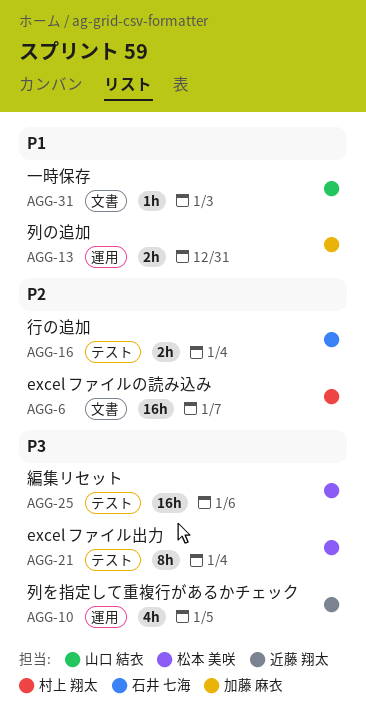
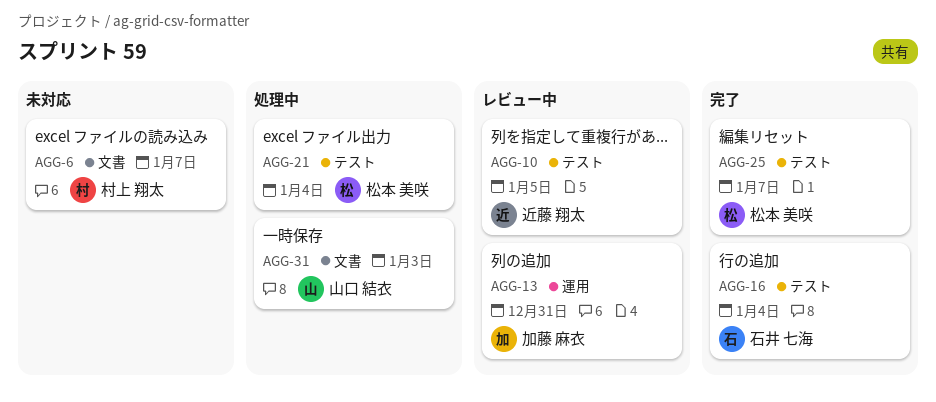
AGG-10, label: 運用 -> テスト
AGG-25, due: Jan 6 -> Jan 7

